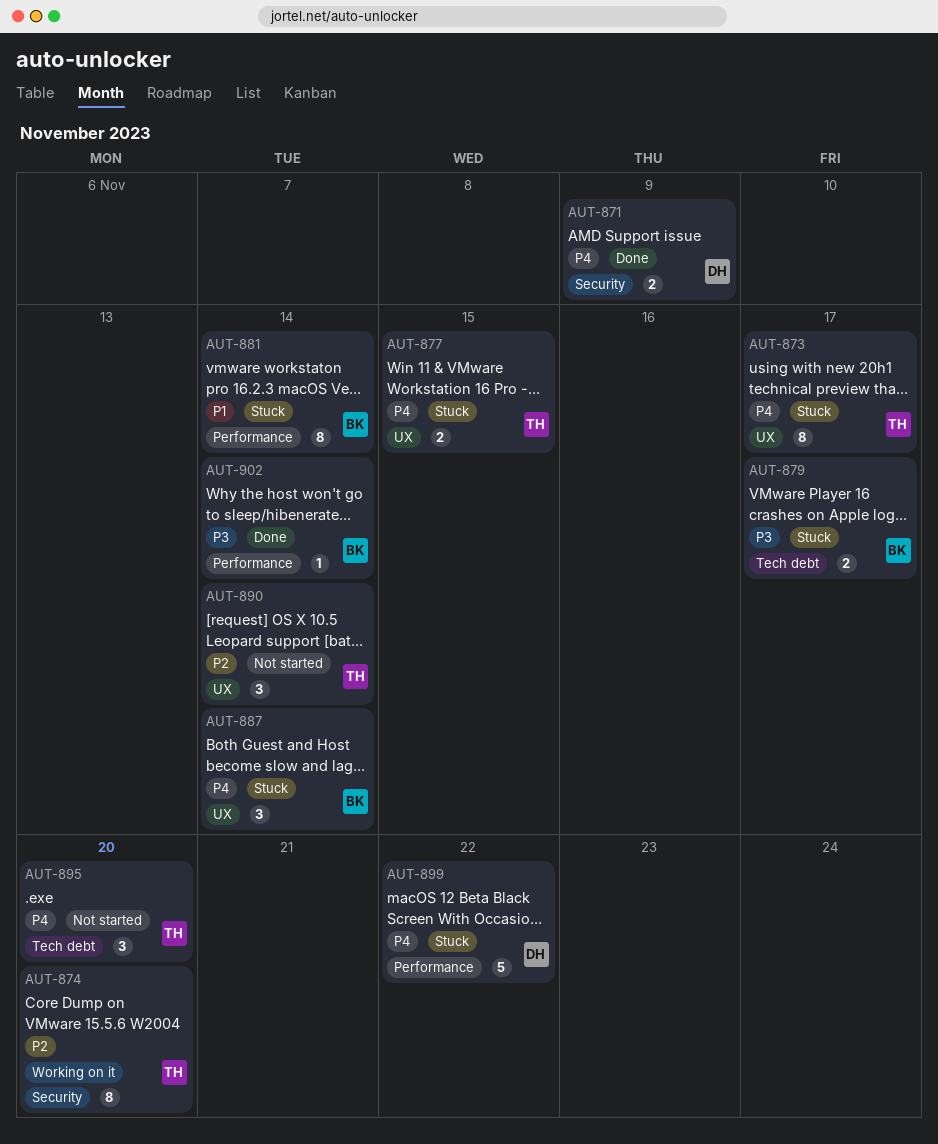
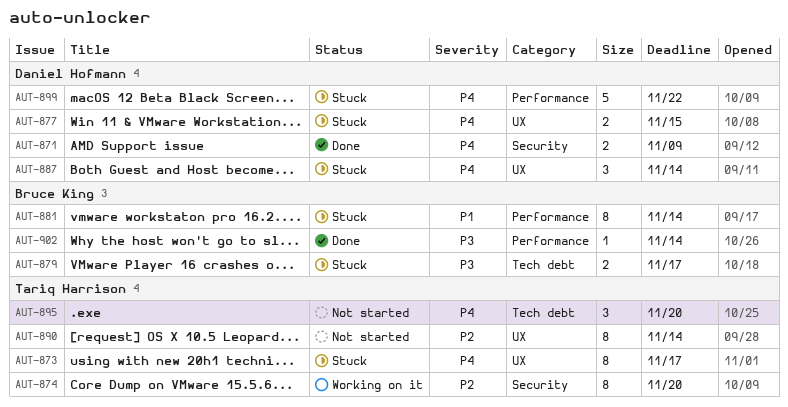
AUT-877, owner: Tariq Harrison -> Daniel Hofmann
AUT-887, owner: Bruce King -> Daniel Hofmann
AUT-890, estimate: 3 -> 8

